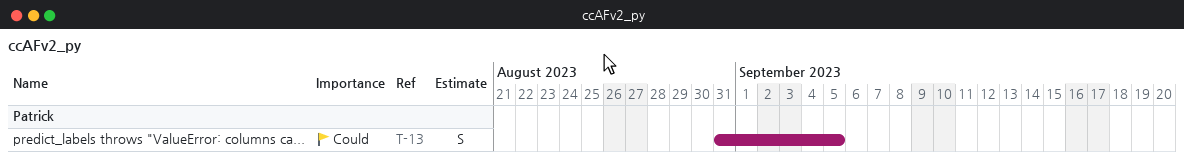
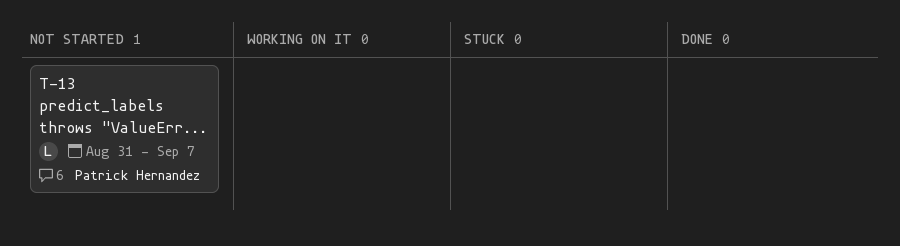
T-13, estimate: S -> L
T-13, due: Sep 5 -> Sep 7

